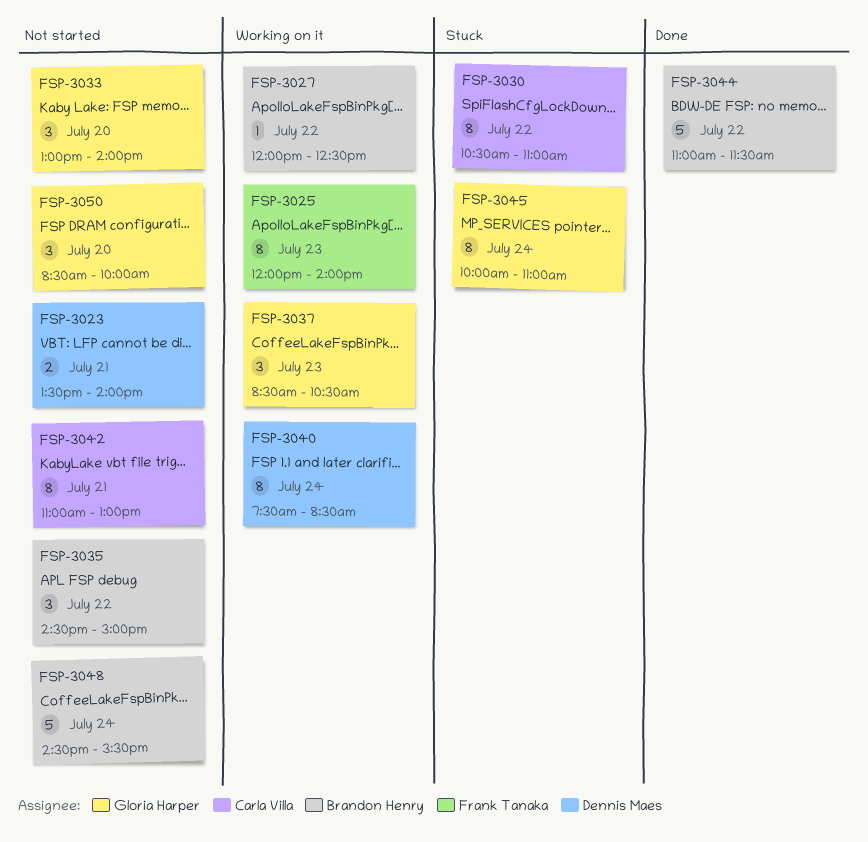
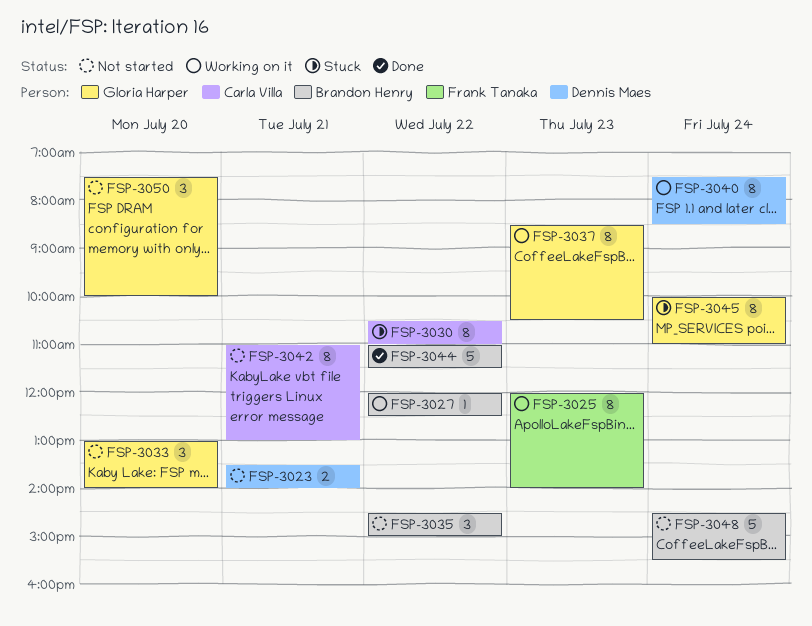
FSP-3037, estimate: 3 -> 8
FSP-3050, begins: 08:30 -> 07:30

